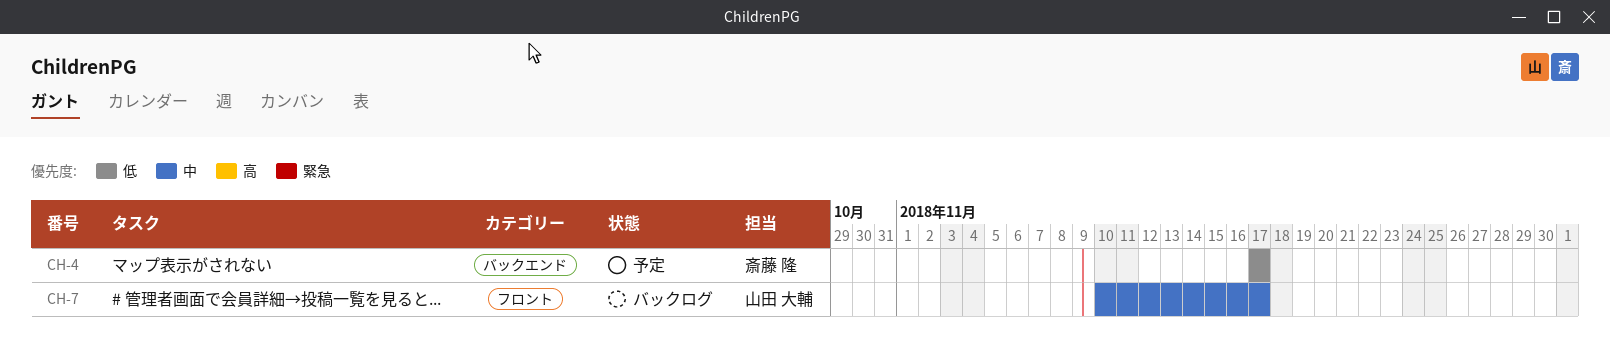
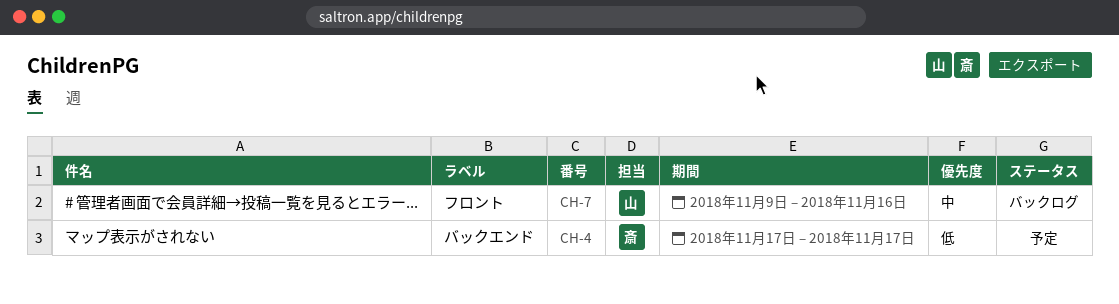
CH-7, start: Nov 10 -> Nov 9
CH-7, due: Nov 17 -> Nov 16

